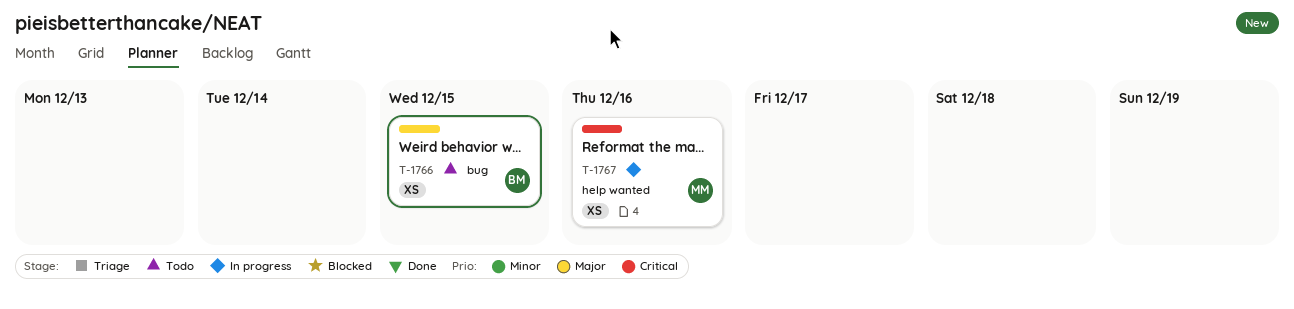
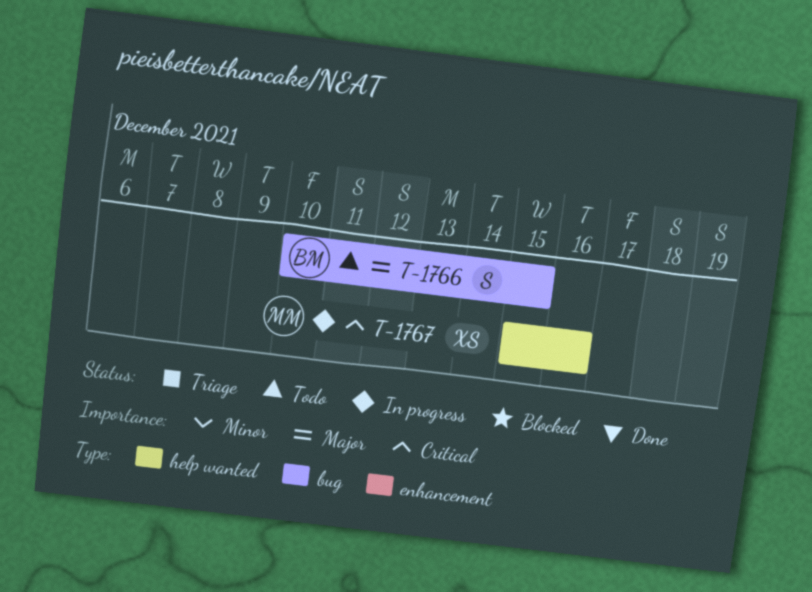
T-1766, estimate: XS -> S

